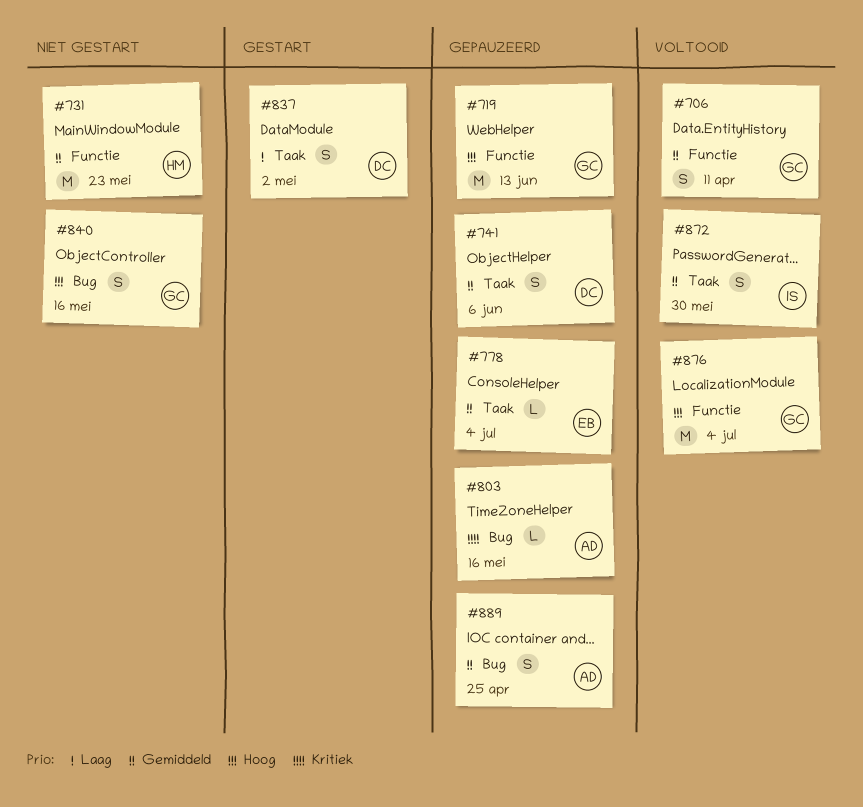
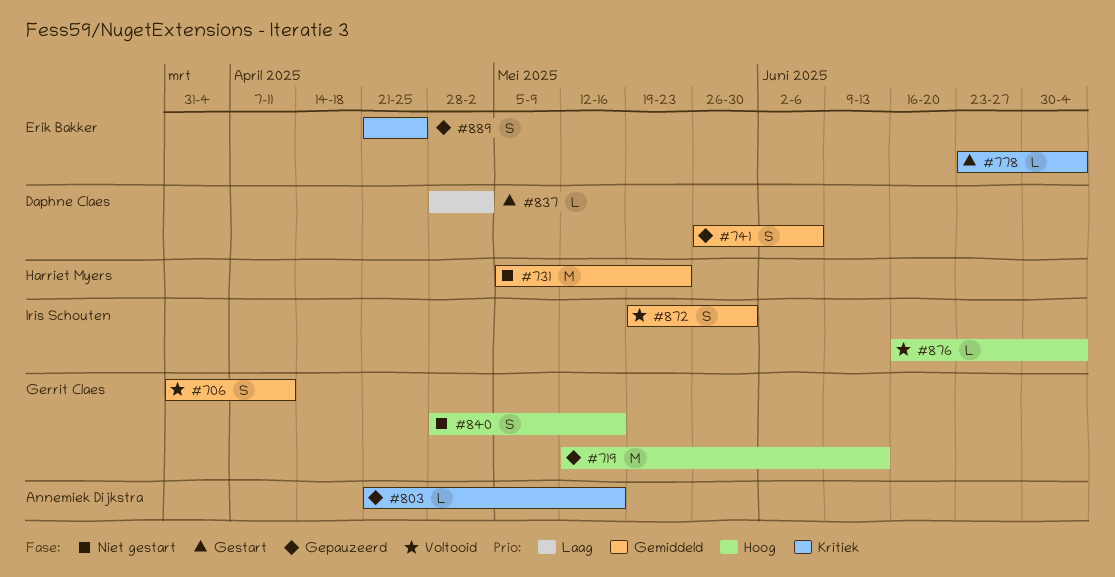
#778, status: Gepauzeerd -> Gestart
#778, priority: Gemiddeld -> Kritiek
#837, estimate: S -> L
#876, owner: Gerrit Claes -> Iris Schouten
#876, estimate: M -> L
#889, owner: Annemiek Dijkstra -> Erik Bakker
#889, priority: Gemiddeld -> Kritiek

